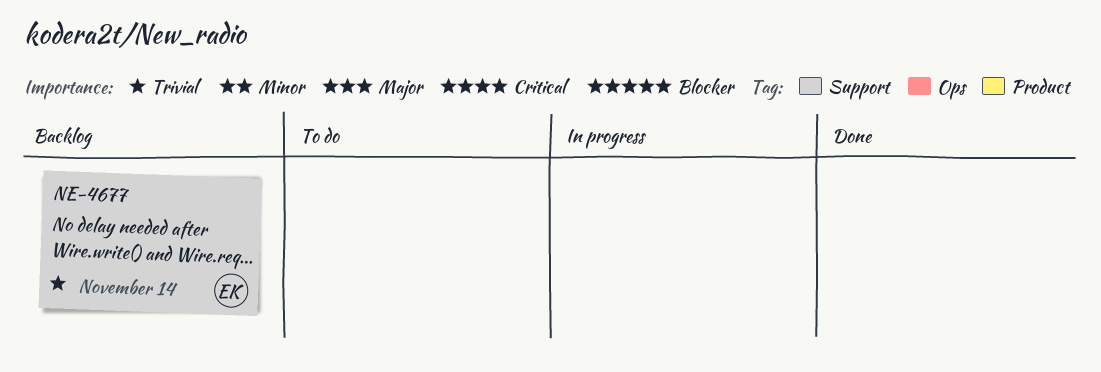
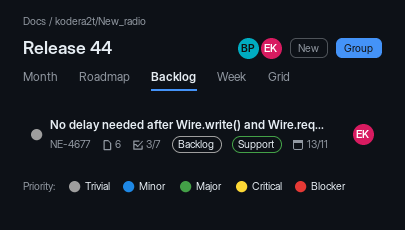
NE-4677, due: Nov 14 -> Nov 13

